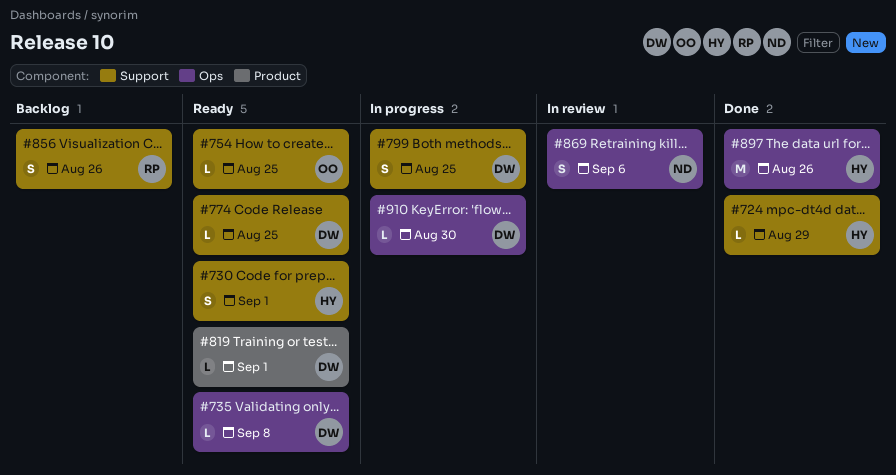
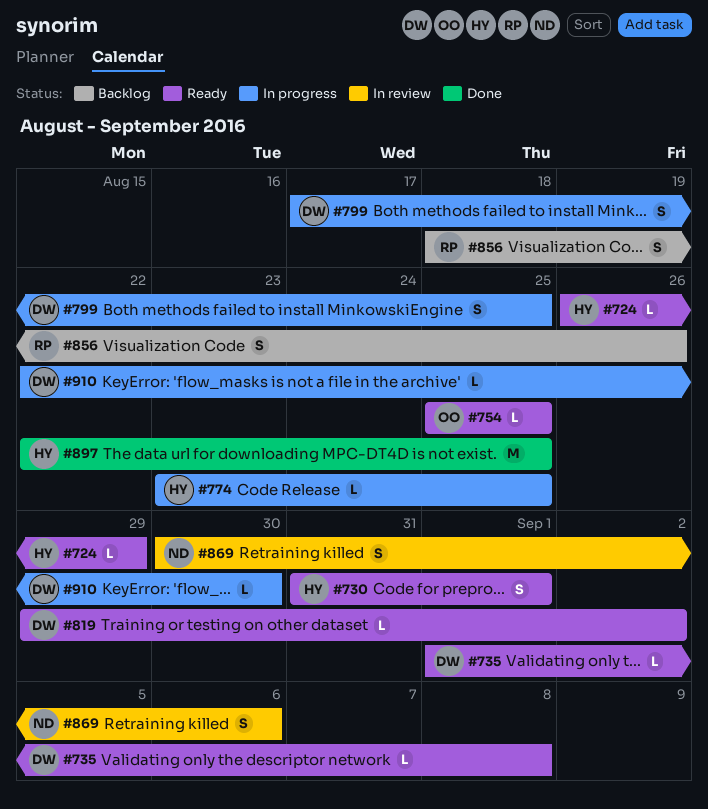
#724, status: Done -> Ready
#774, status: Ready -> In progress
#774, owner: DW -> HY
#819, due: Sep 1 -> Sep 2
#897, due: Aug 26 -> Aug 25

